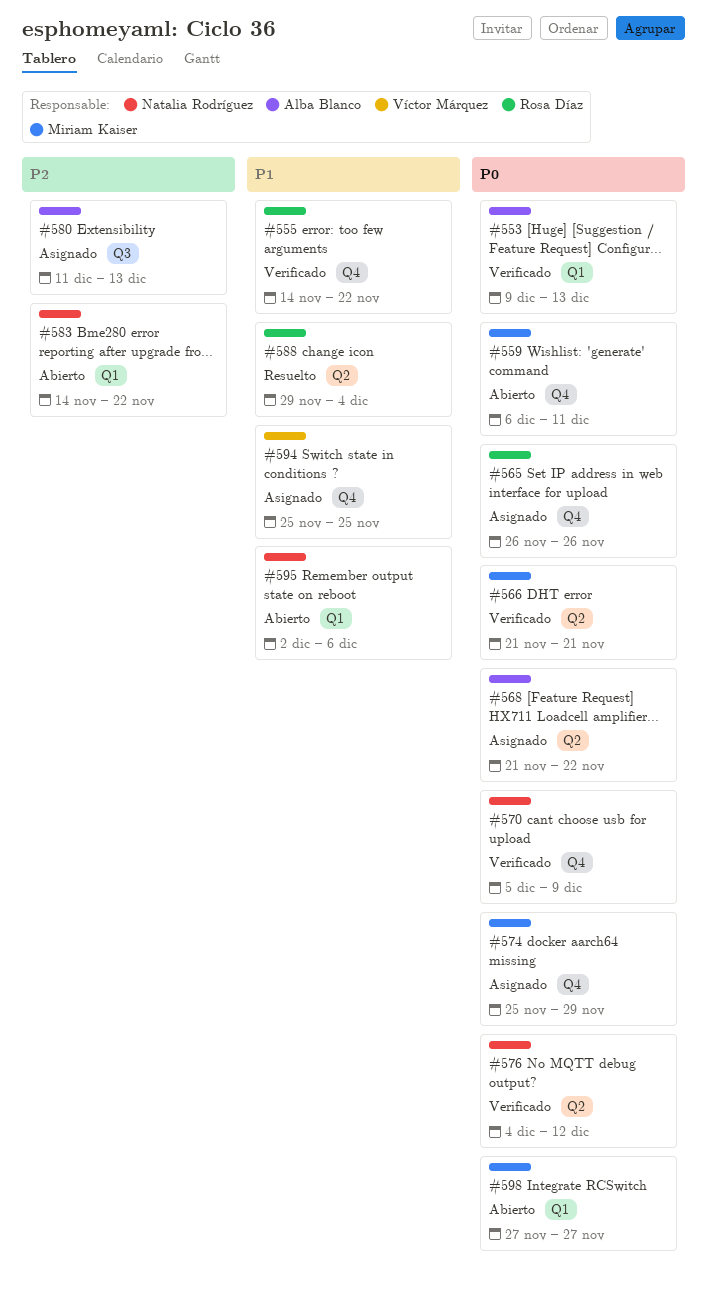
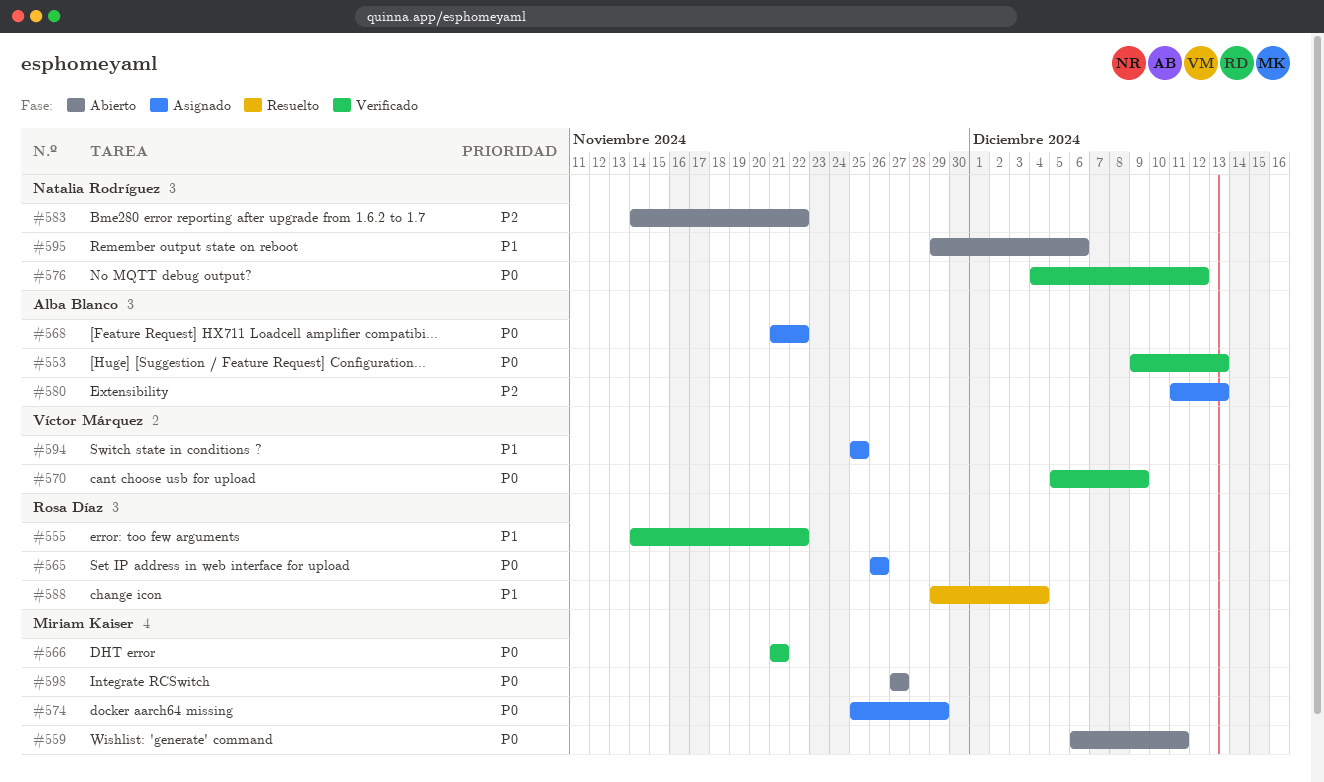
#570, owner: Natalia Rodríguez -> Víctor Márquez
#595, start: Dec 2 -> Nov 29

